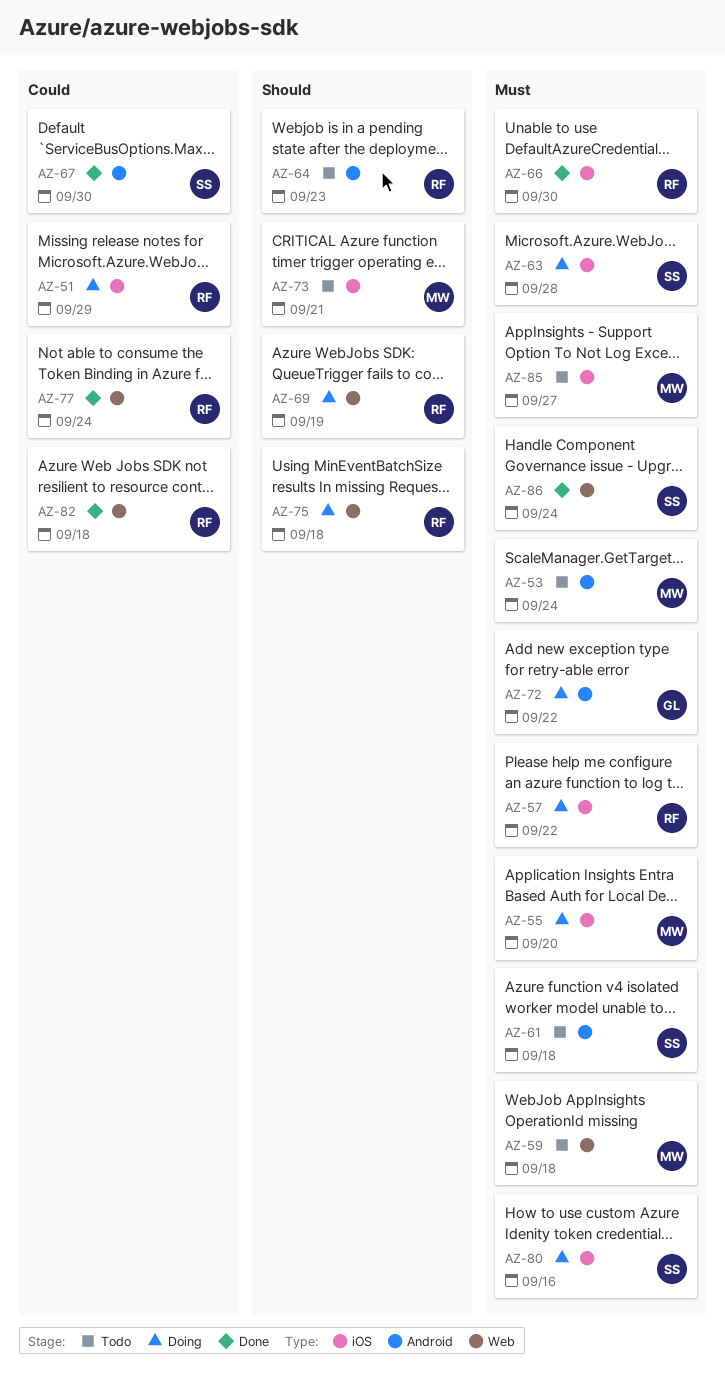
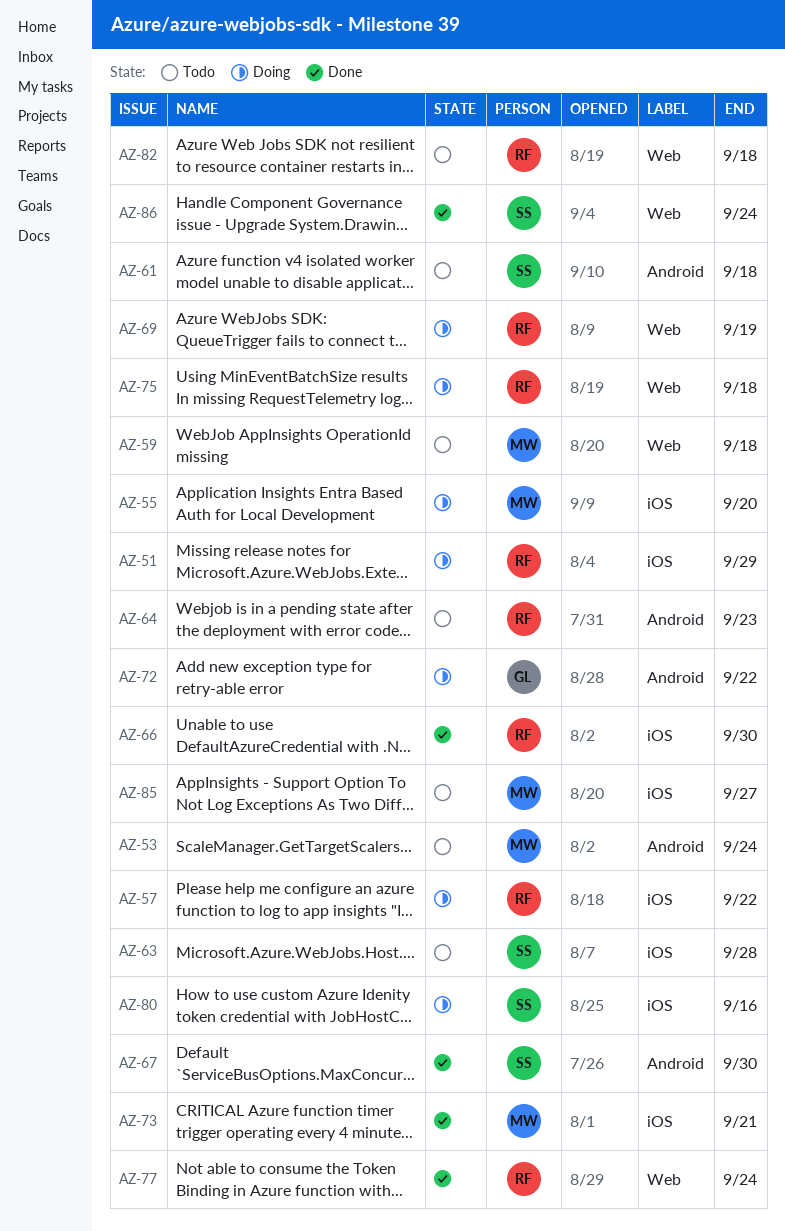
AZ-63, status: Doing -> Todo
AZ-73, status: Todo -> Done
AZ-82, status: Done -> Todo

